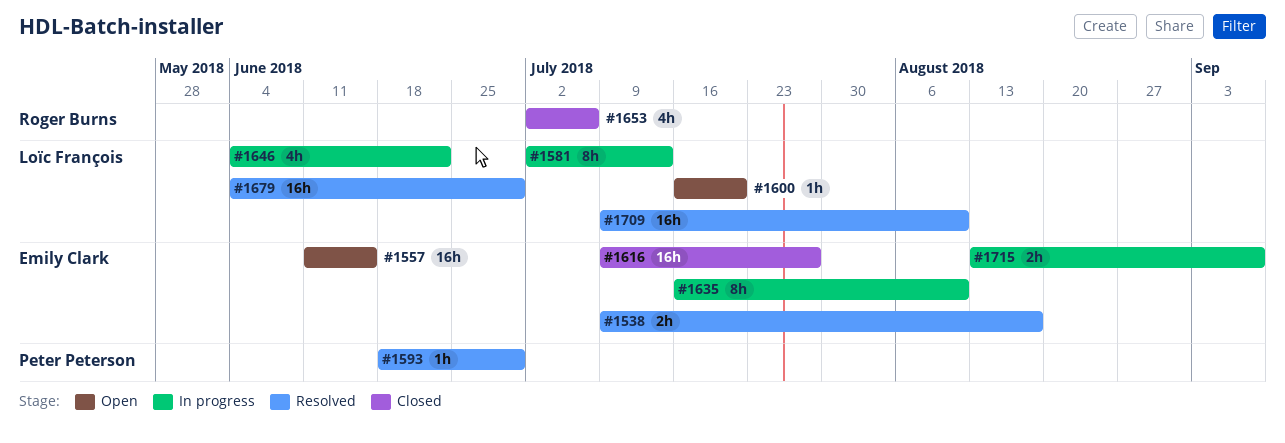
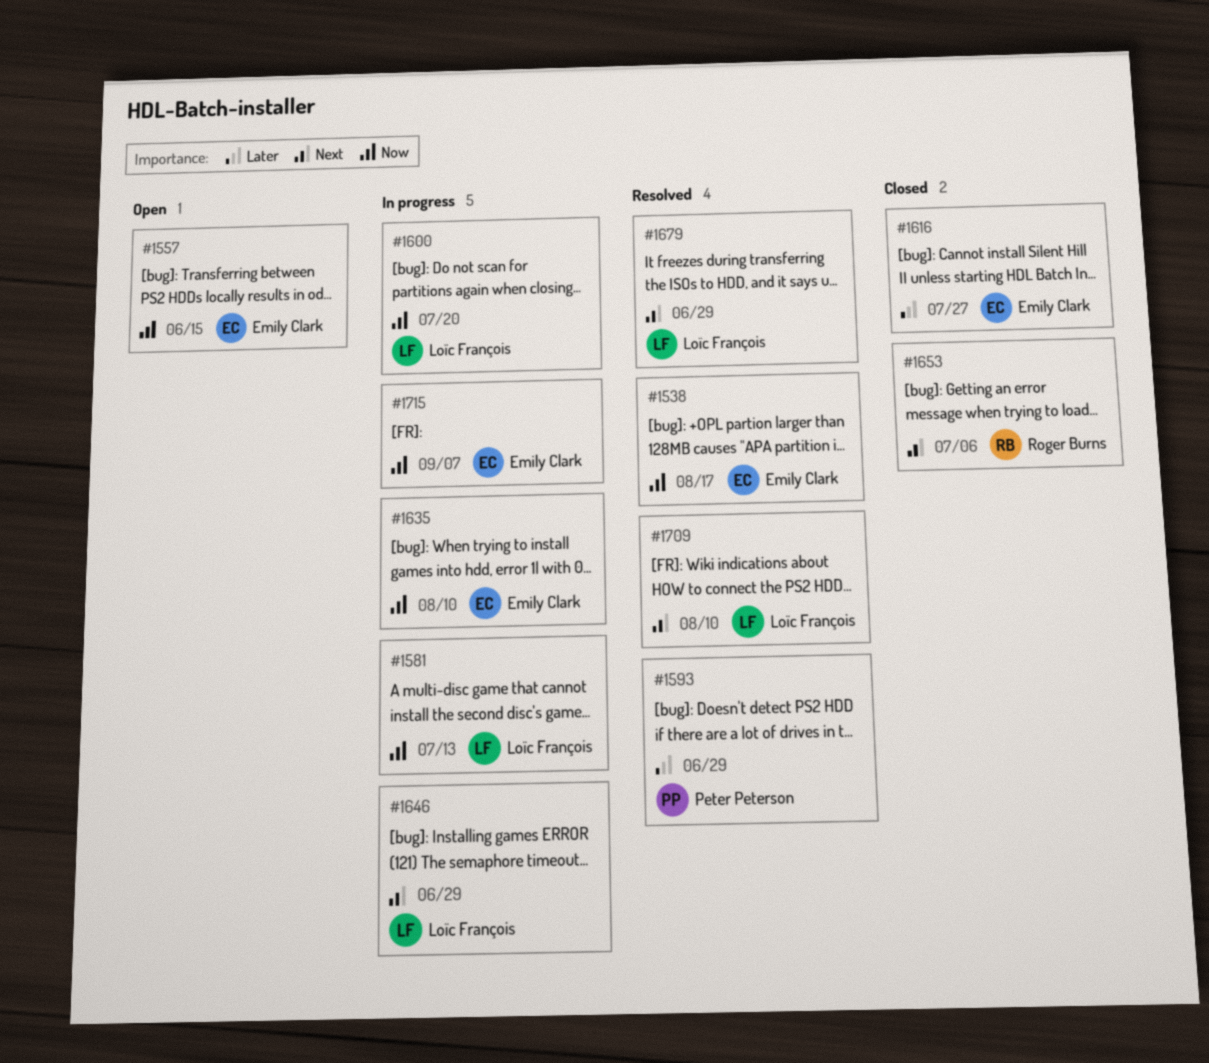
#1600, status: Open -> In progress
#1646, due: Jun 22 -> Jun 29

